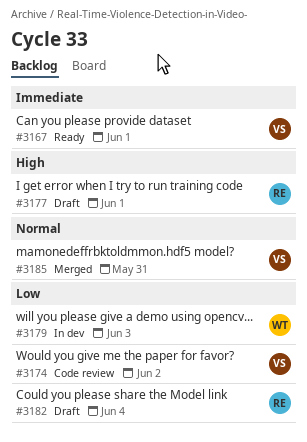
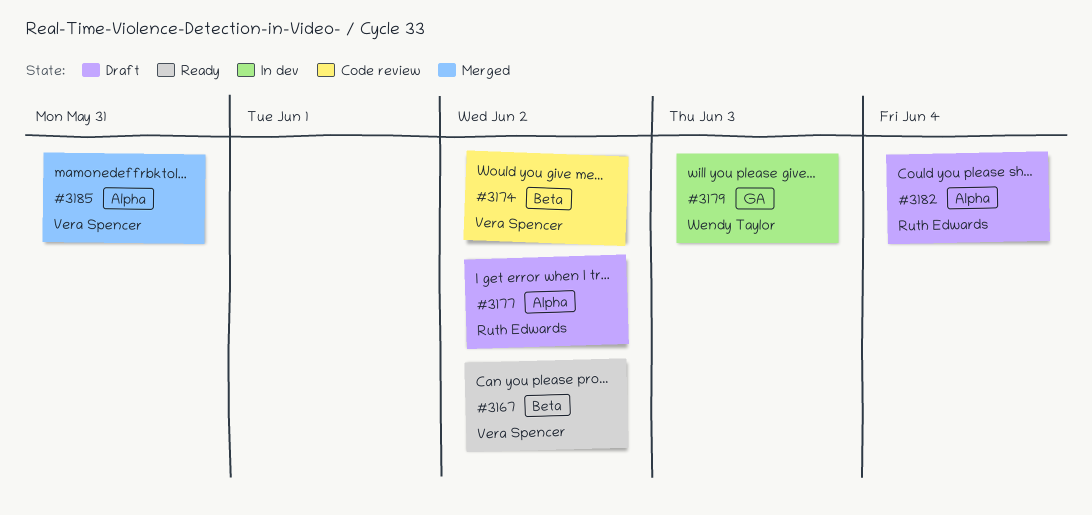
#3167, due: Jun 1 -> Jun 2
#3177, due: Jun 1 -> Jun 2

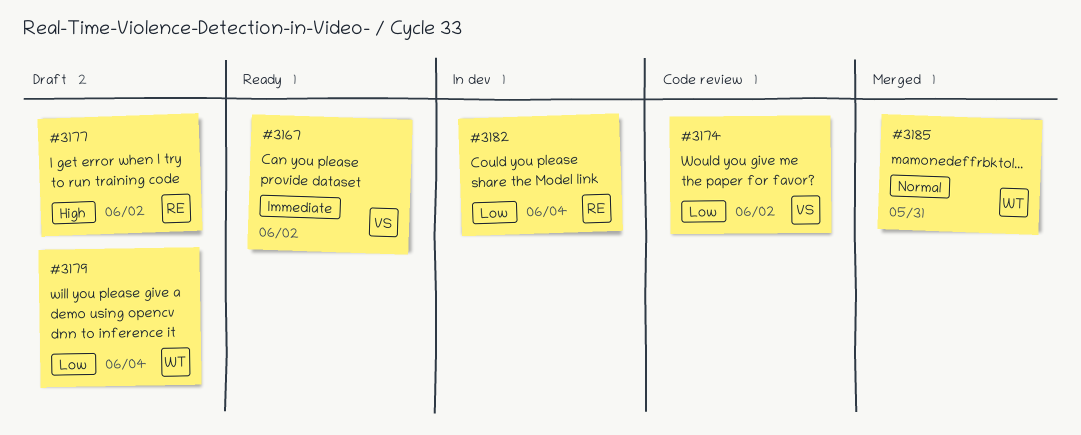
#3179, status: In dev -> Draft
#3179, due: Jun 3 -> Jun 4
#3182, status: Draft -> In dev
#3185, owner: Vera Spencer -> Wendy Taylor

